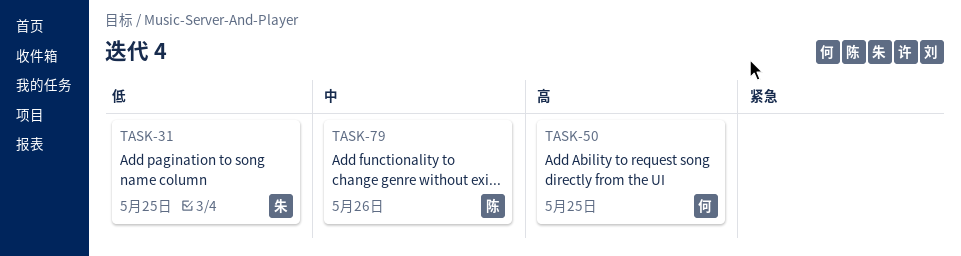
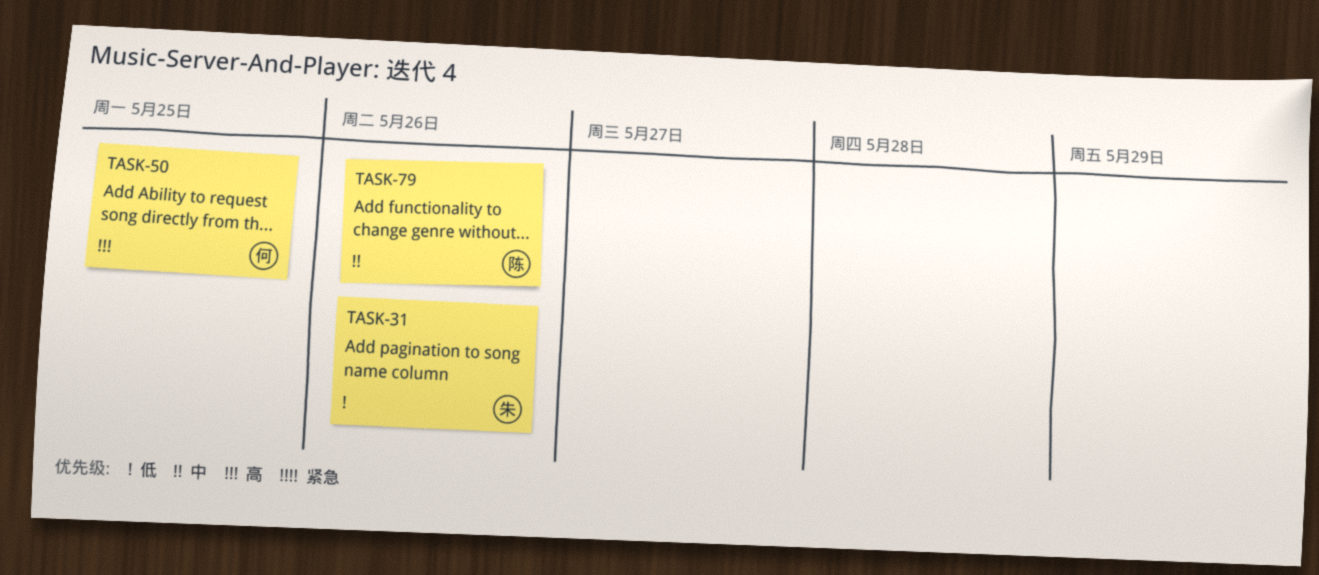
TASK-31, due: May 25 -> May 26

